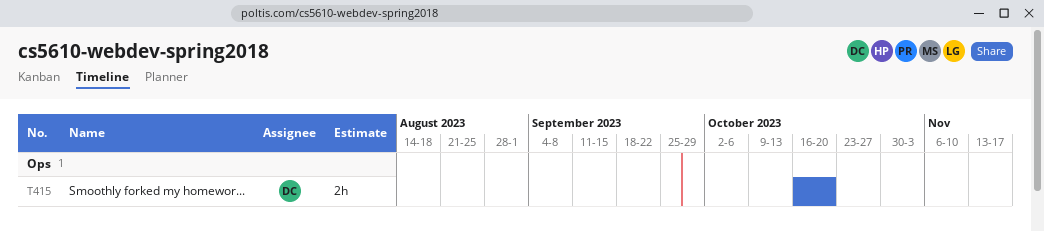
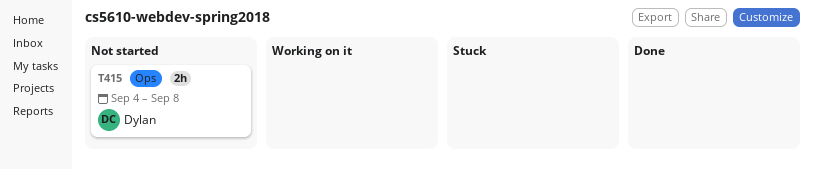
T415, start: Oct 16 -> Sep 4
T415, due: Oct 20 -> Sep 8

